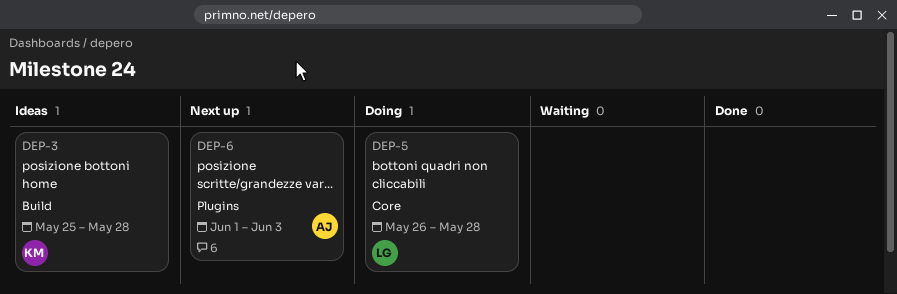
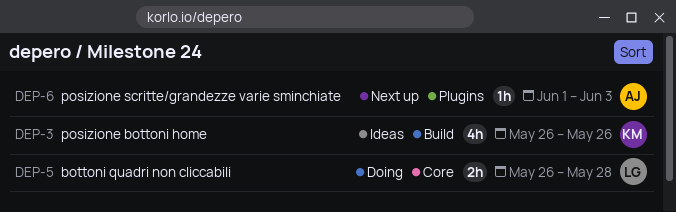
DEP-3, start: May 25 -> May 26
DEP-3, due: May 28 -> May 26

